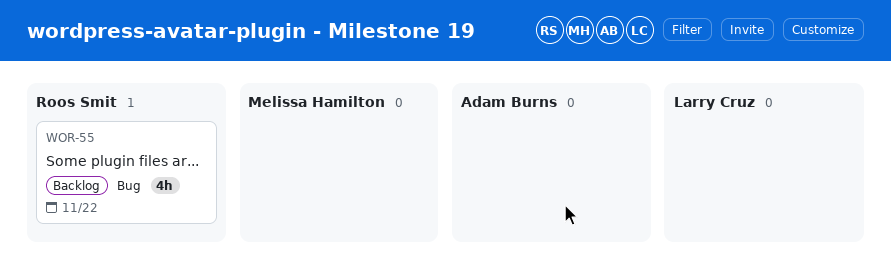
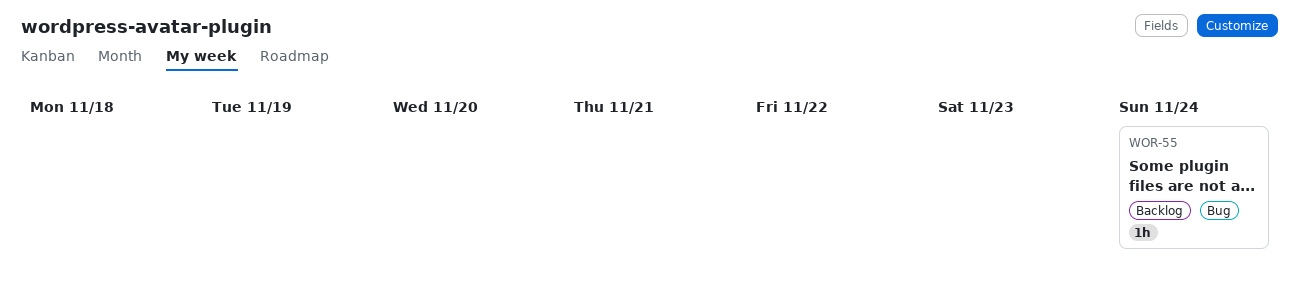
WOR-55, estimate: 4h -> 1h
WOR-55, due: Nov 22 -> Nov 24

